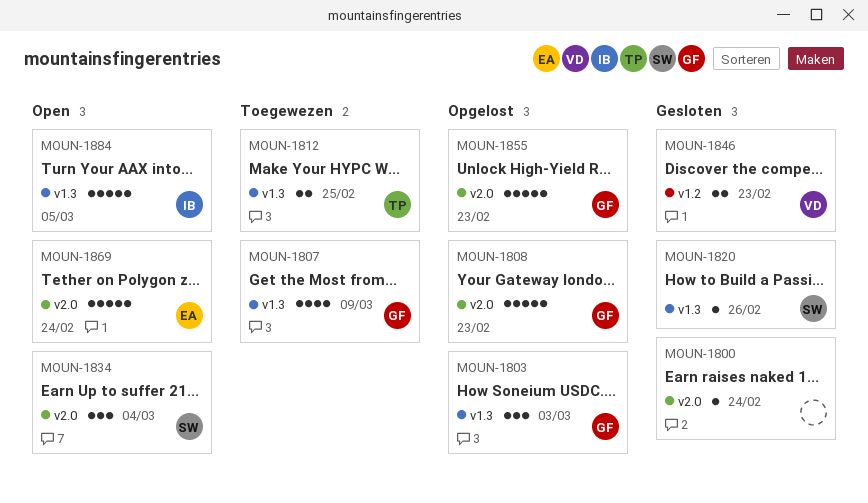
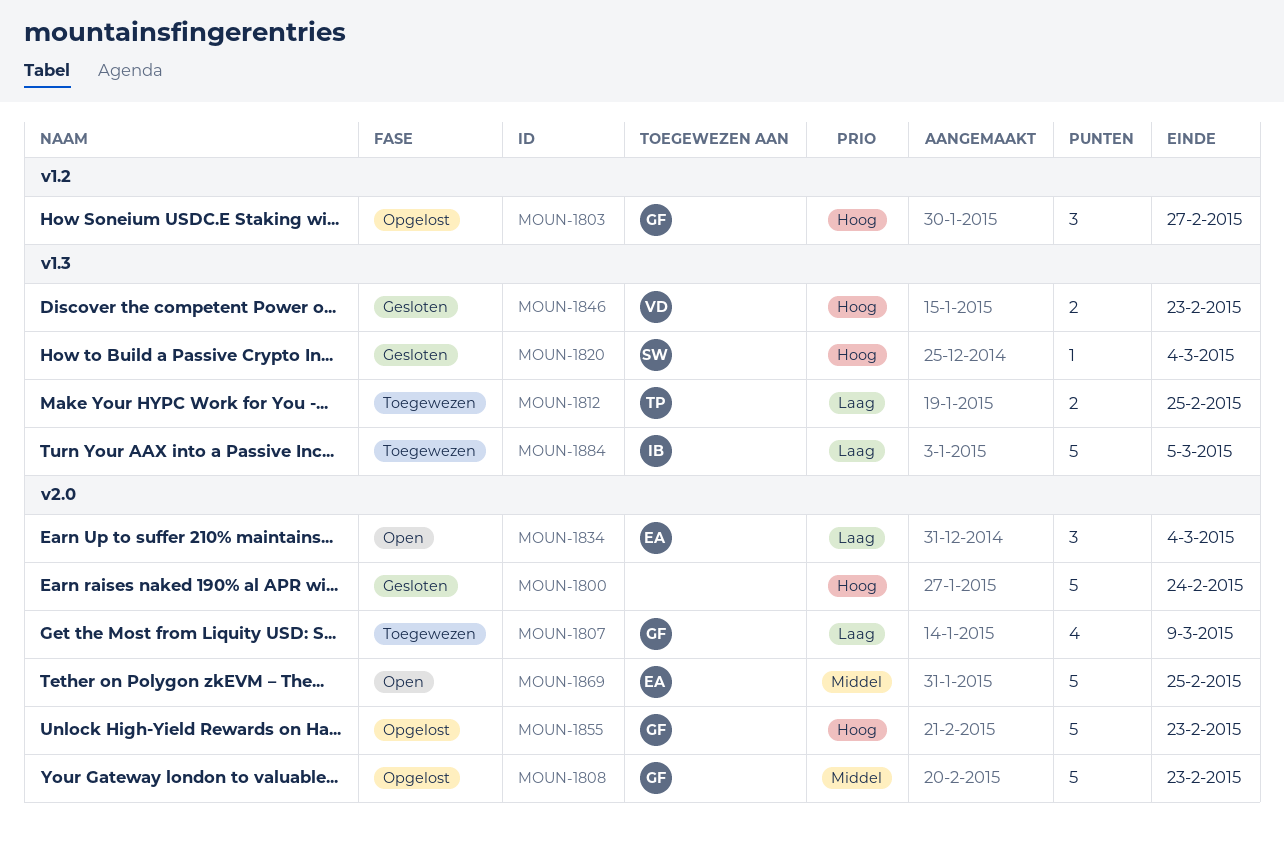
MOUN-1800, estimate: 1 -> 5
MOUN-1803, label: v1.3 -> v1.2
MOUN-1803, due: Mar 3 -> Feb 27
MOUN-1807, label: v1.3 -> v2.0
MOUN-1820, due: Feb 26 -> Mar 4
MOUN-1834, owner: SW -> EA
MOUN-1846, label: v1.2 -> v1.3
MOUN-1869, due: Feb 24 -> Feb 25
MOUN-1884, status: Open -> Toegewezen

